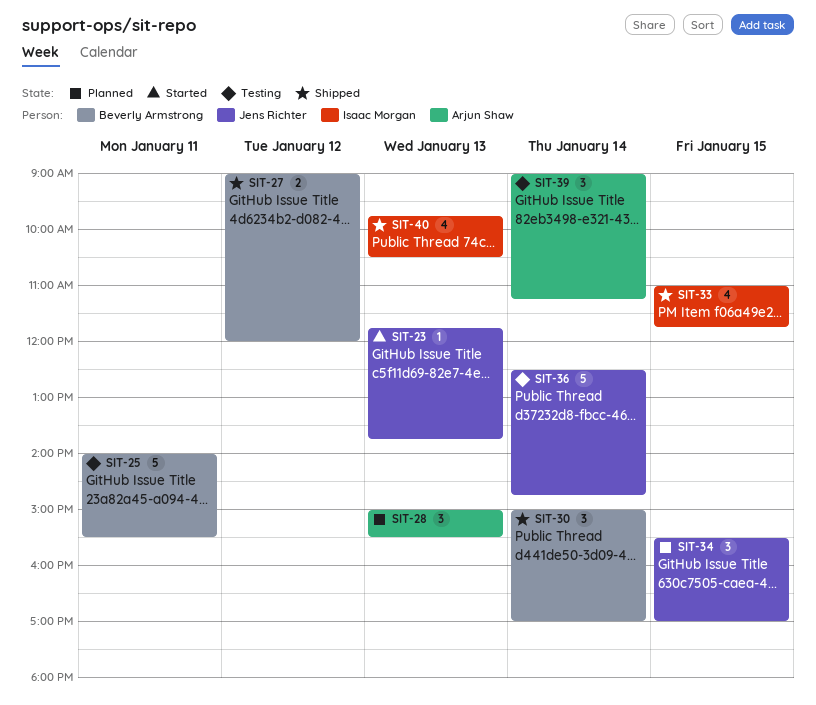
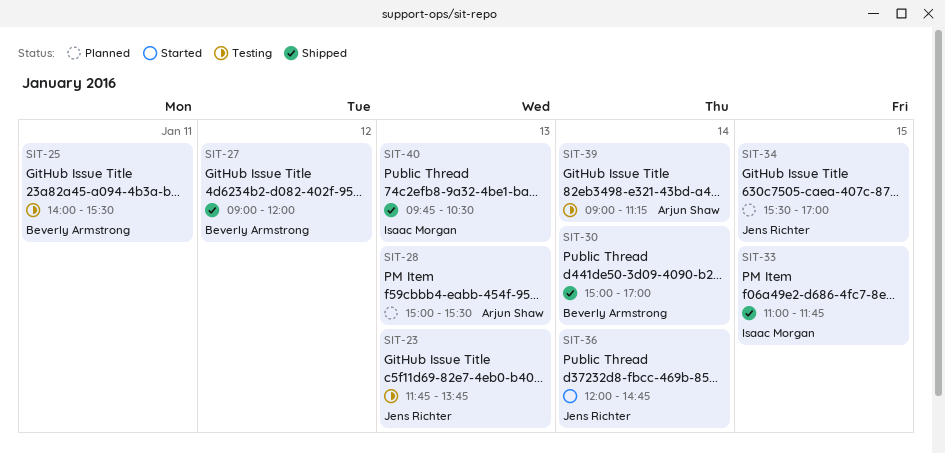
SIT-23, status: Started -> Testing
SIT-36, status: Testing -> Started
SIT-36, begins: 12:30 -> 12:00

